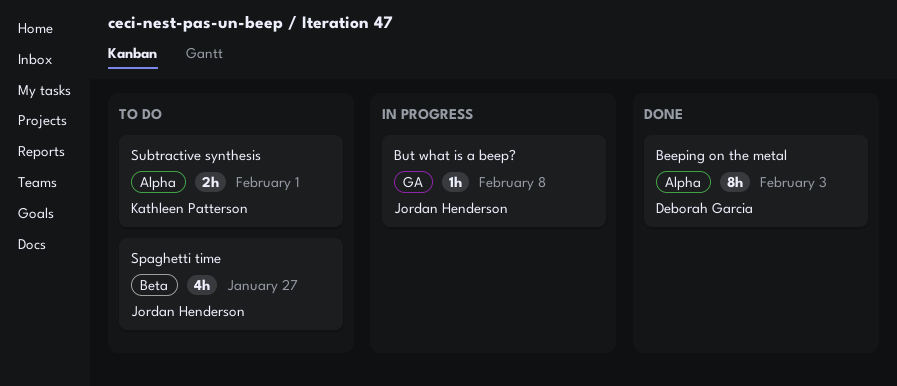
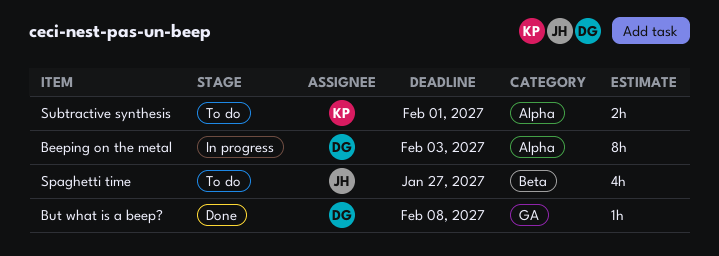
Beeping on the metal, status: Done -> In progress
But what is a beep?, status: In progress -> Done
But what is a beep?, owner: Jordan Henderson -> Deborah Garcia

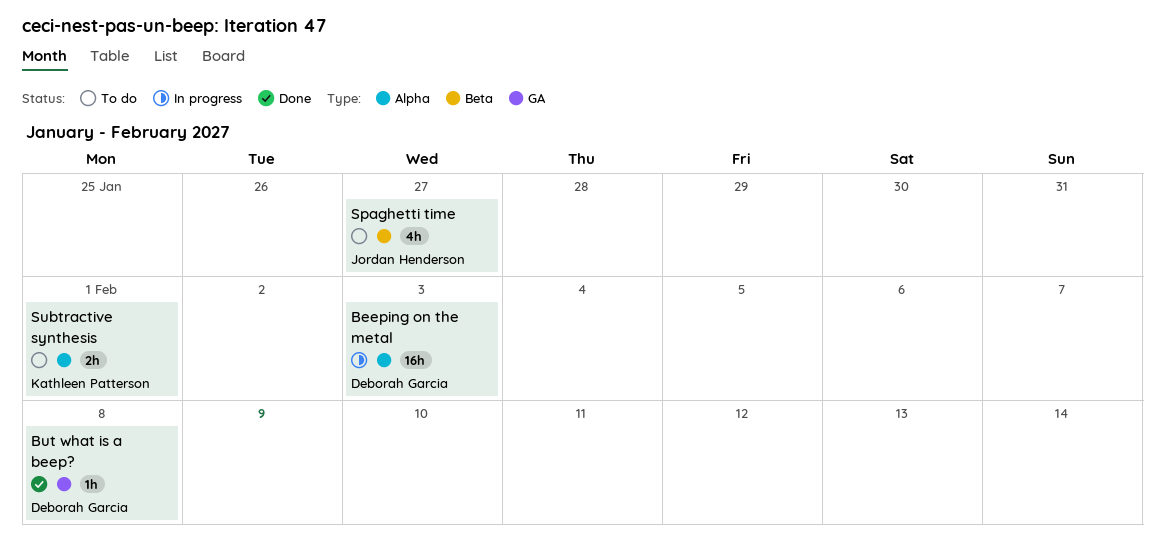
Beeping on the metal, estimate: 8h -> 16h

